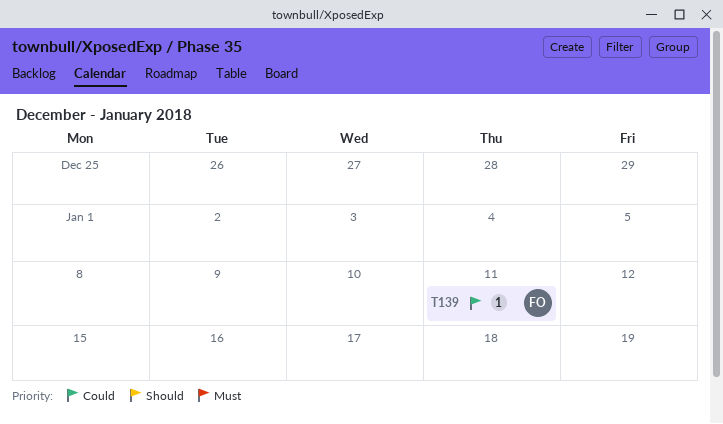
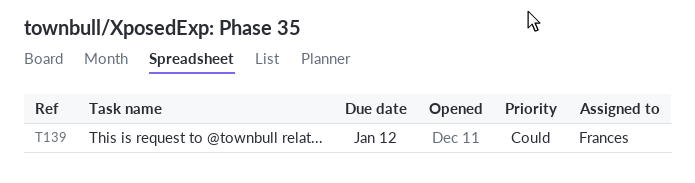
T139, due: Jan 11 -> Jan 12

